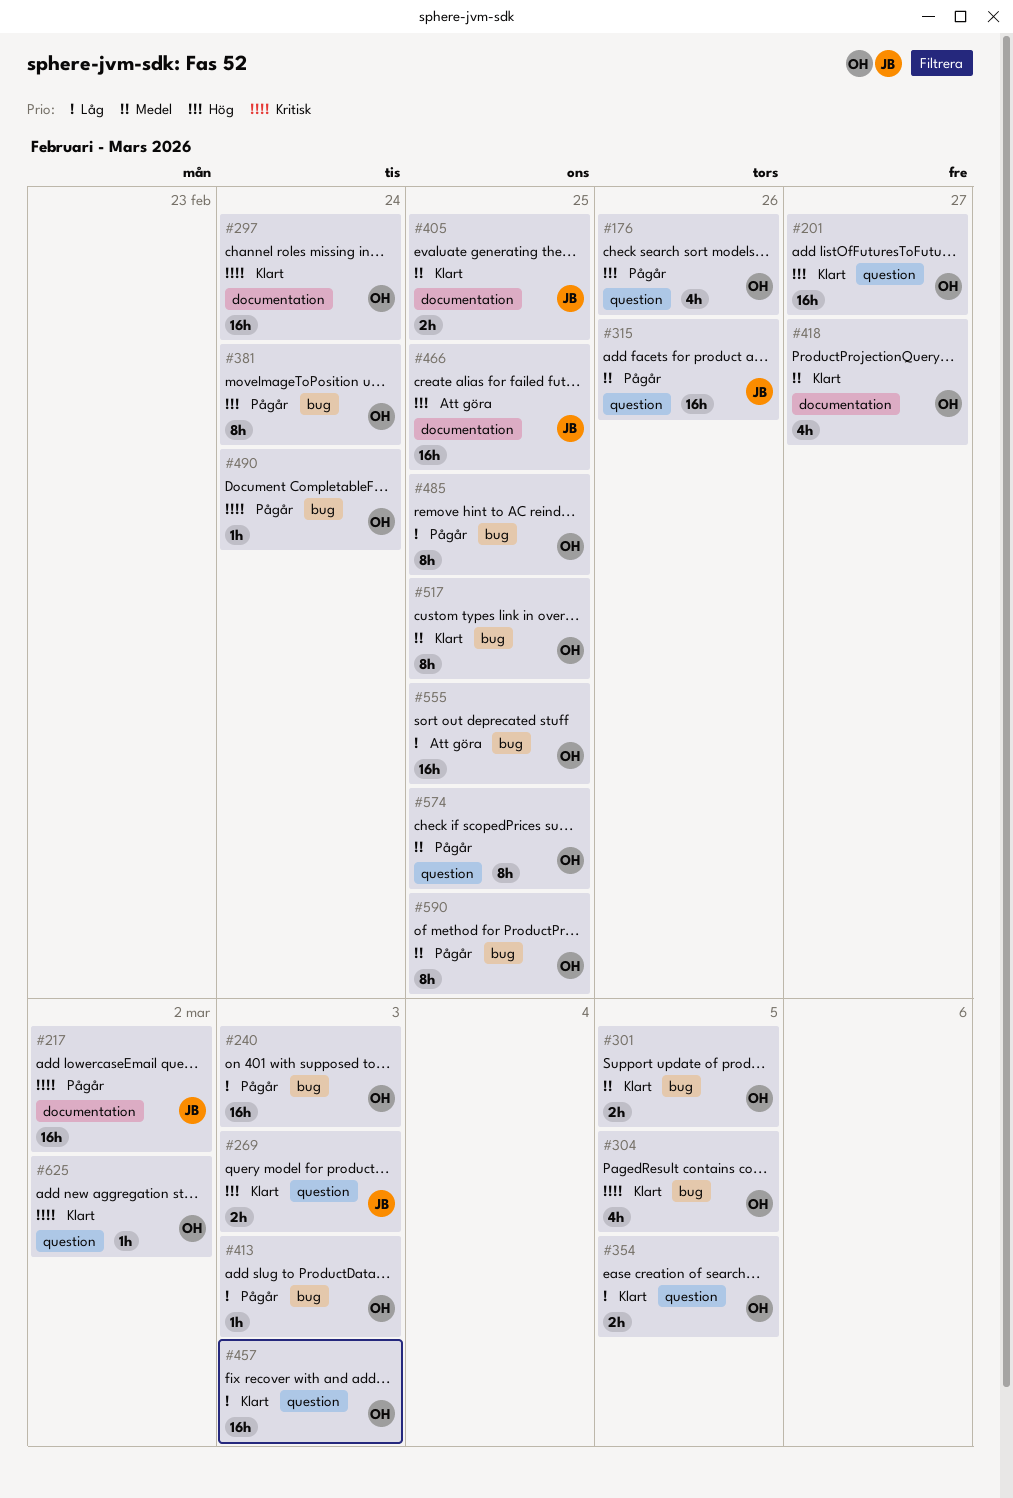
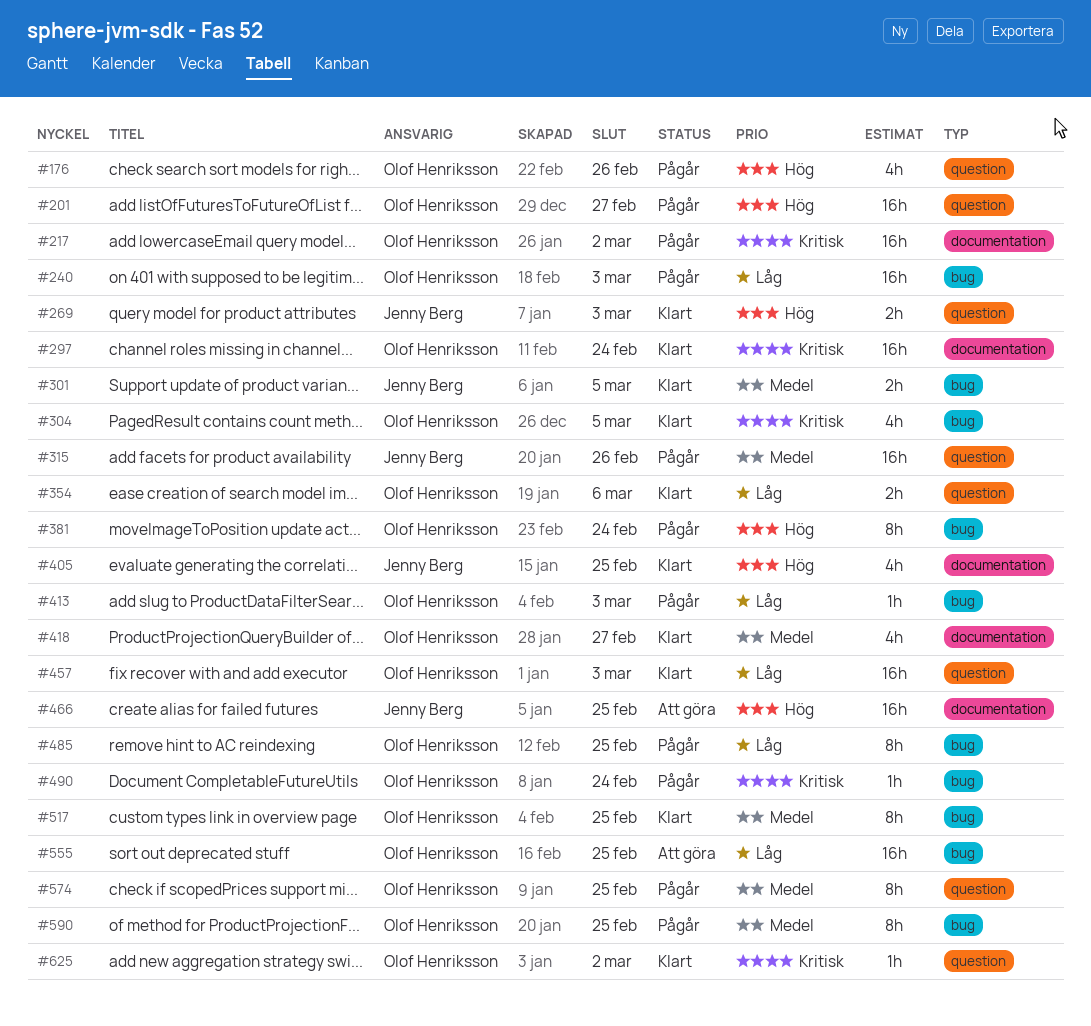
#201, status: Klart -> Pågår
#217, owner: Jenny Berg -> Olof Henriksson
#301, owner: Olof Henriksson -> Jenny Berg
#354, due: Mar 5 -> Mar 6
#405, priority: Medel -> Hög
#405, estimate: 2h -> 4h

